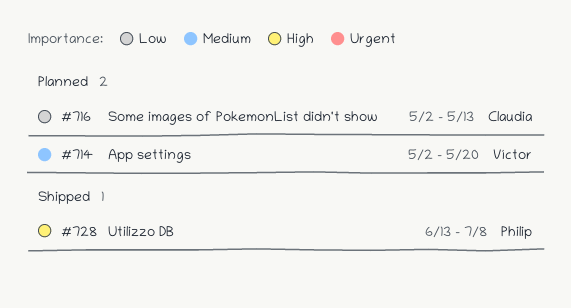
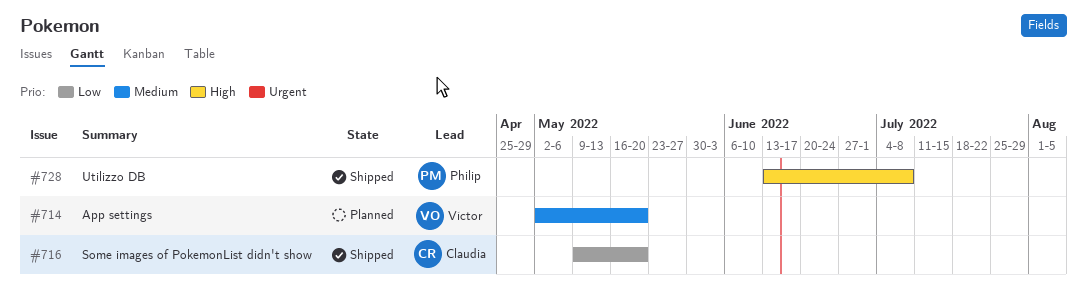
#716, status: Planned -> Shipped
#716, start: May 2 -> May 9
#716, due: May 13 -> May 20

